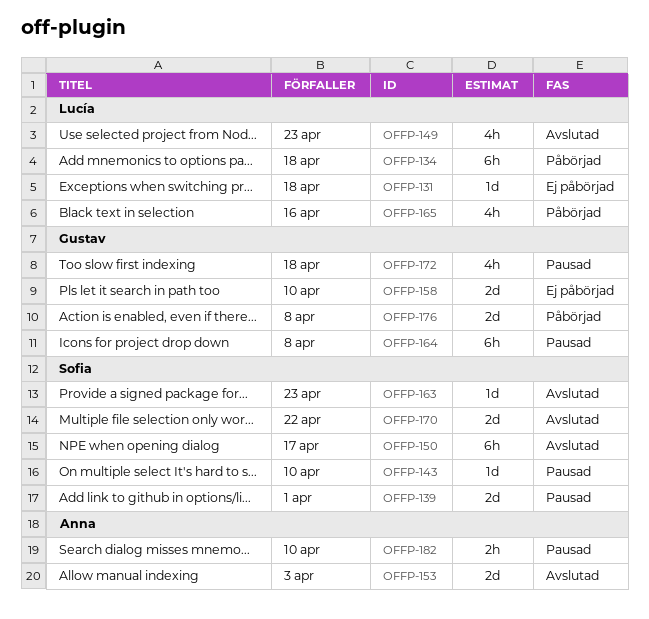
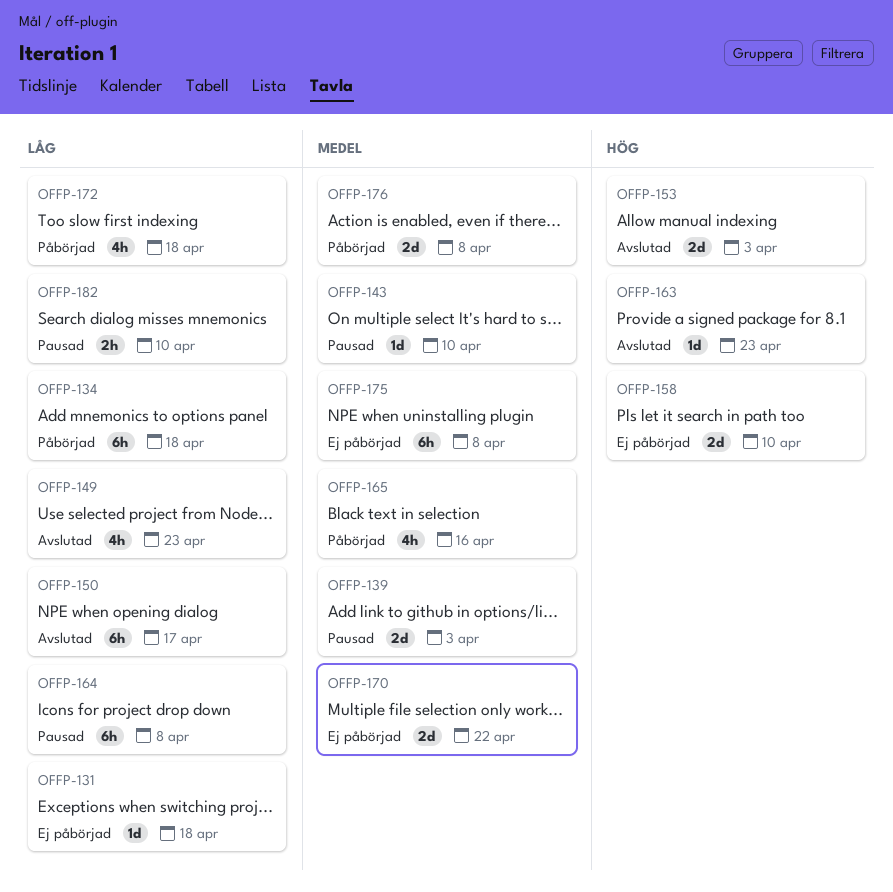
OFFP-139, due: Apr 1 -> Apr 3
OFFP-170, status: Avslutad -> Ej påbörjad
OFFP-172, status: Pausad -> Påbörjad
OFFP-175: none -> present

